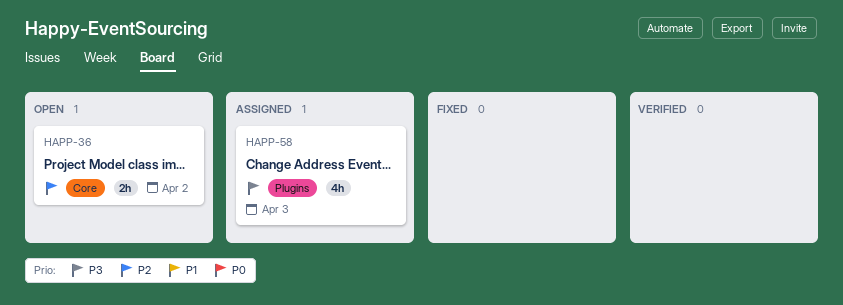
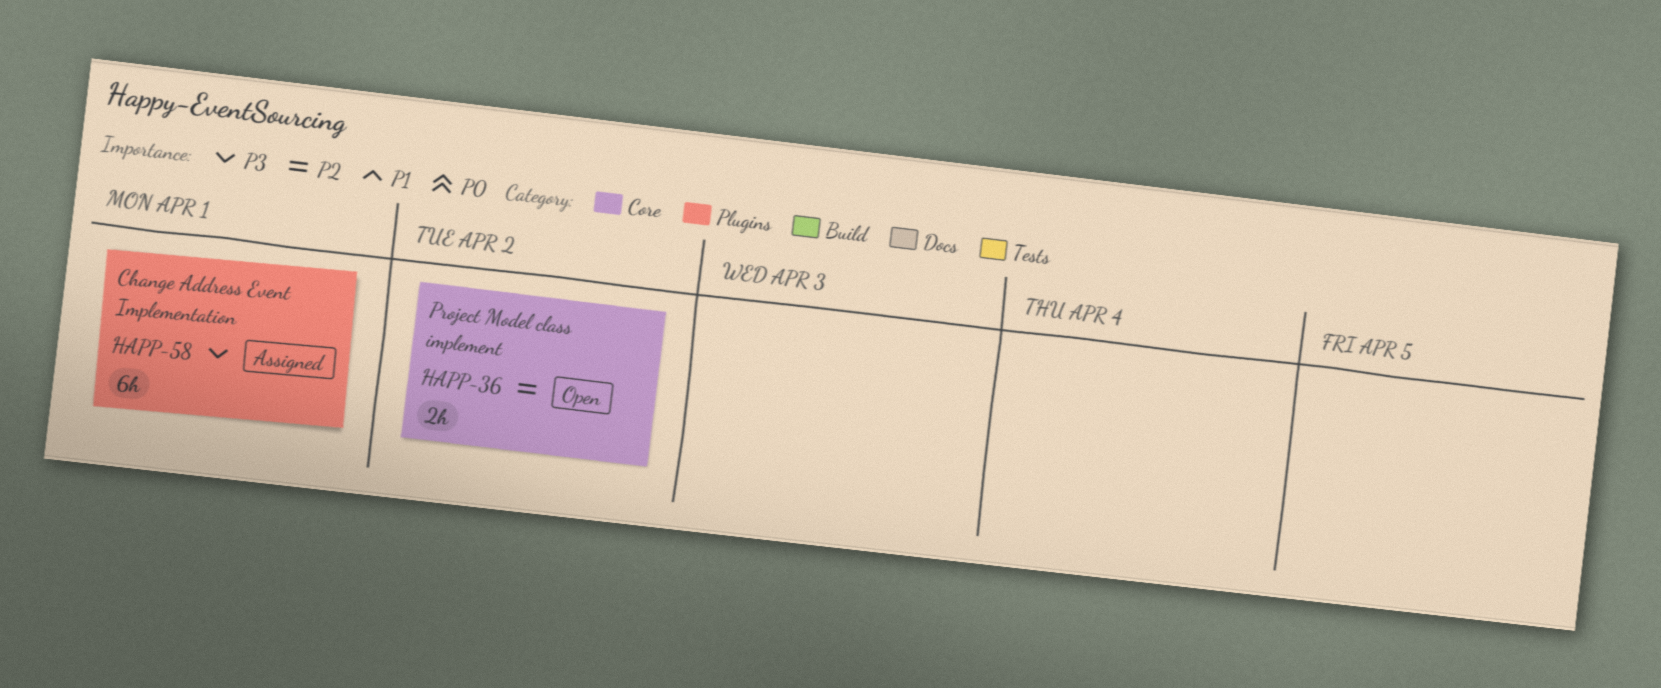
HAPP-58, estimate: 4h -> 6h
HAPP-58, due: Apr 3 -> Apr 1

